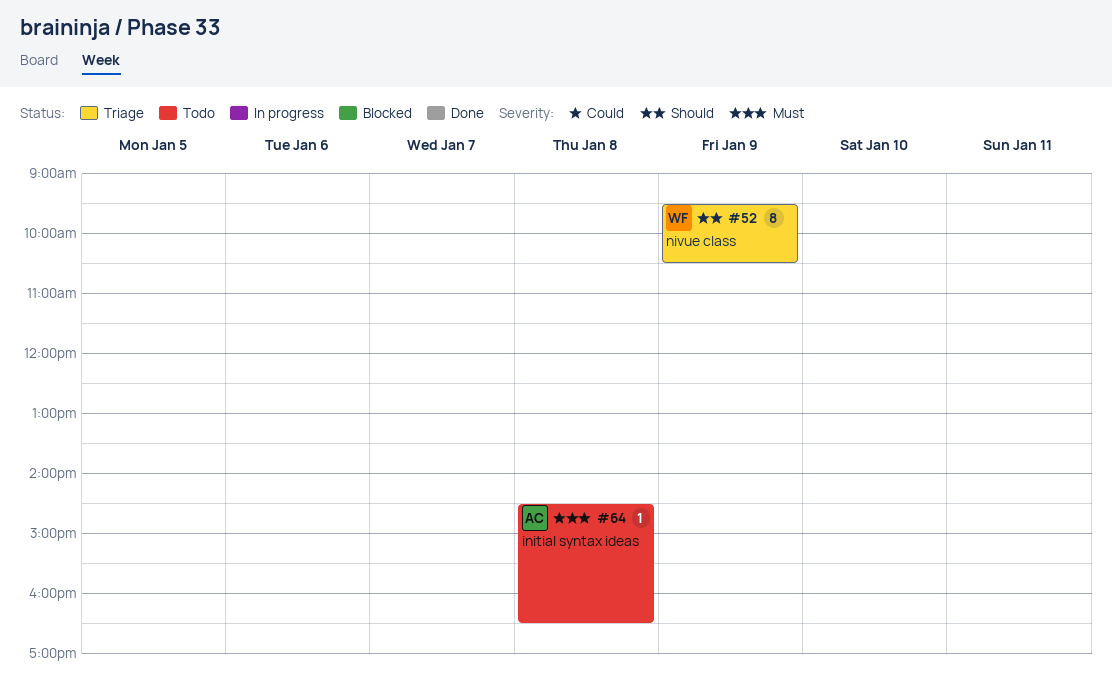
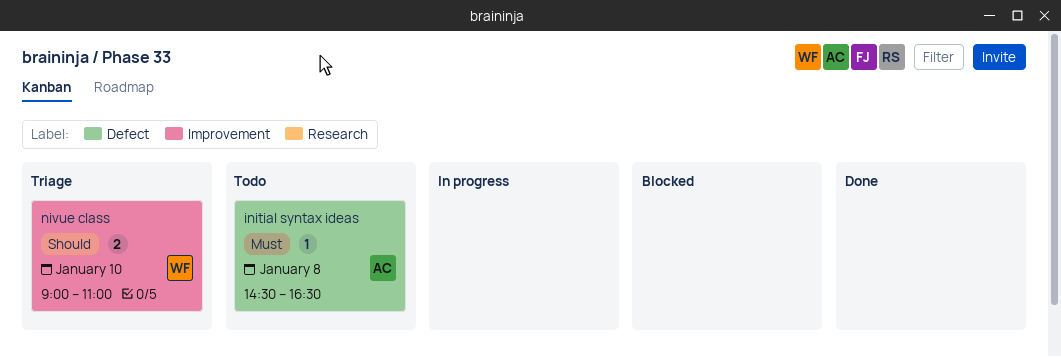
nivue class, estimate: 8 -> 2
nivue class, day: Jan 9 -> Jan 10
nivue class, begins: 09:30 -> 09:00
nivue class, ends: 10:30 -> 11:00

